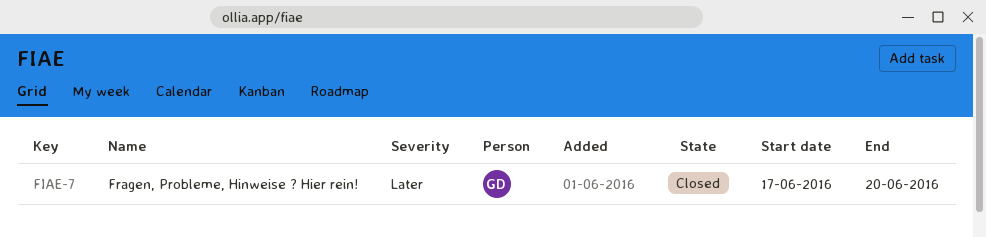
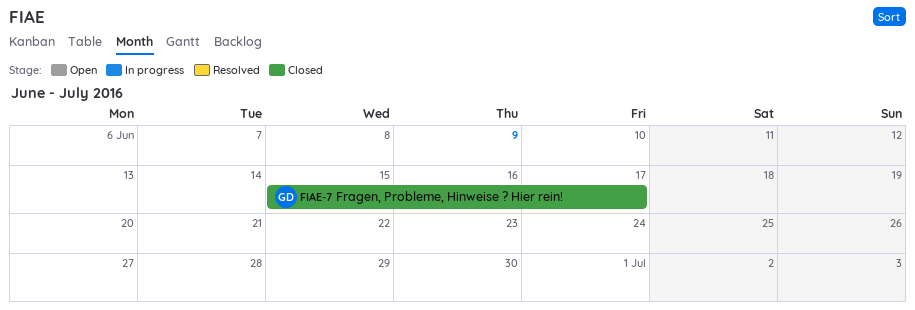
FIAE-7, start: Jun 17 -> Jun 15
FIAE-7, due: Jun 20 -> Jun 17

